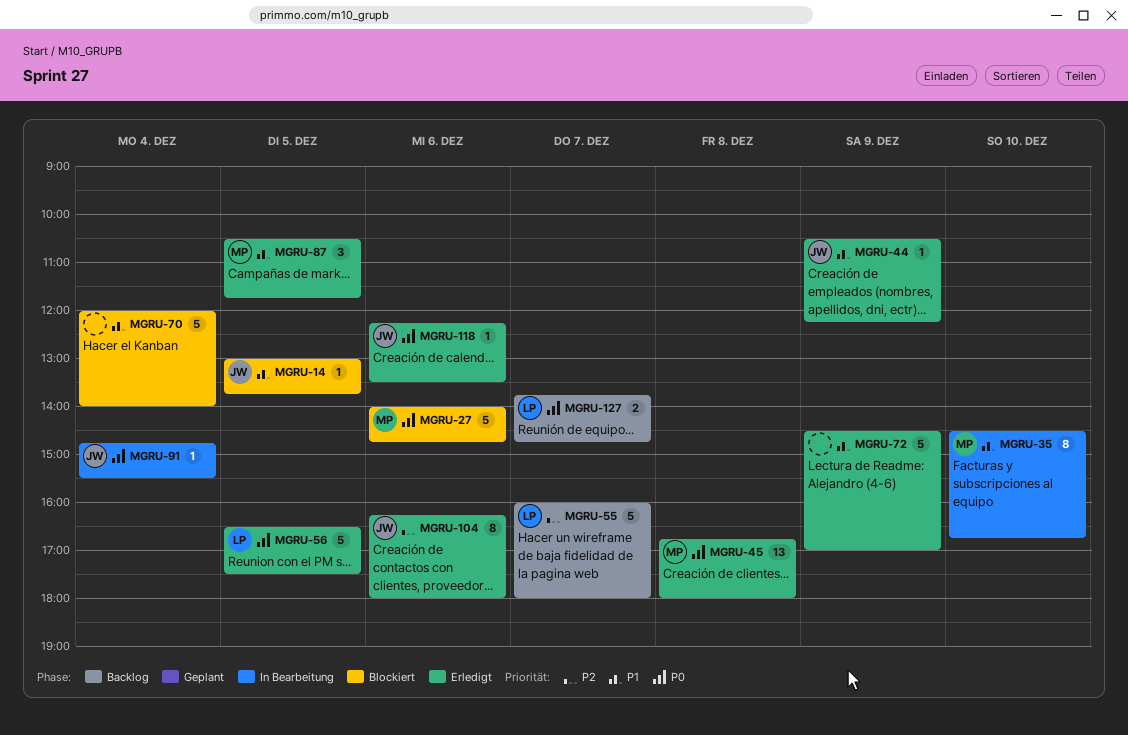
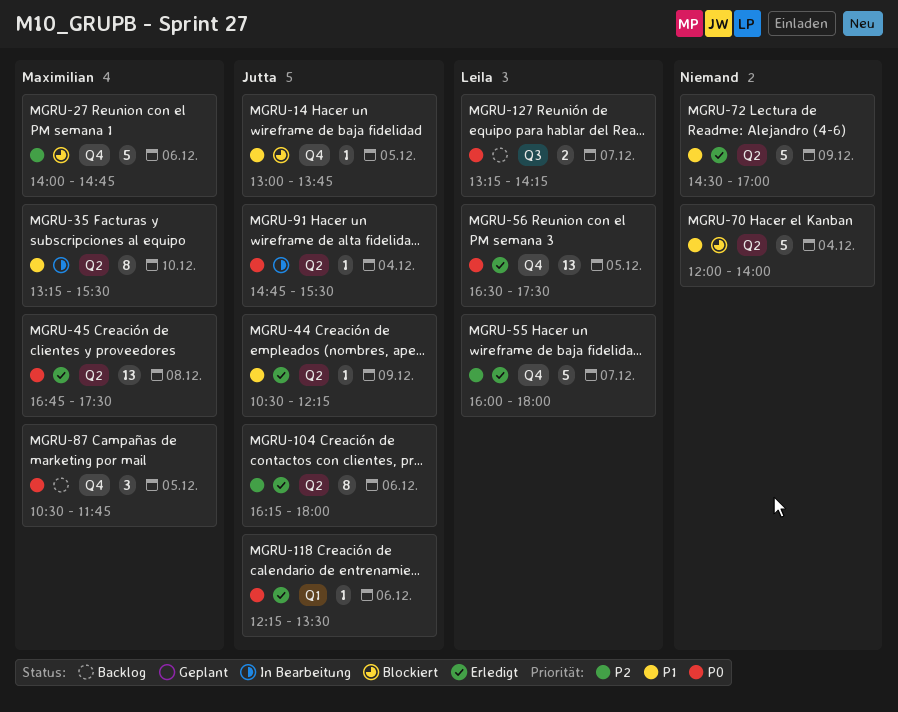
MGRU-27, priority: P0 -> P2
MGRU-35, begins: 14:30 -> 13:15
MGRU-35, ends: 16:45 -> 15:30
MGRU-45, ends: 18:00 -> 17:30
MGRU-55, status: Backlog -> Erledigt
MGRU-56, estimate: 5 -> 13
MGRU-87, status: Erledigt -> Backlog
MGRU-87, priority: P1 -> P0
MGRU-127, begins: 13:45 -> 13:15
MGRU-127, ends: 14:45 -> 14:15

